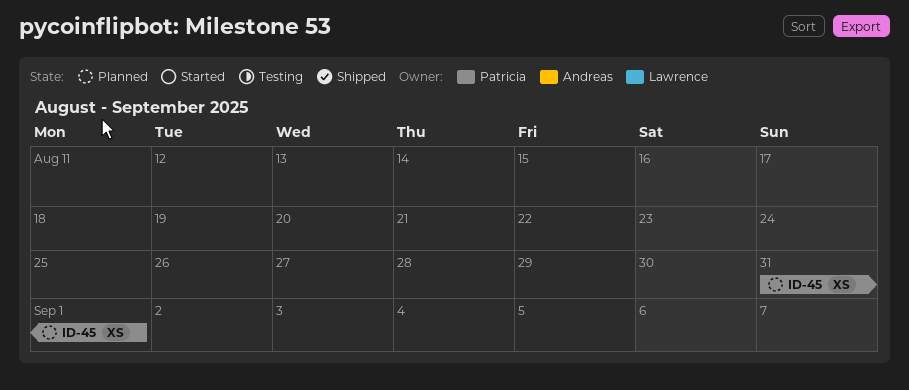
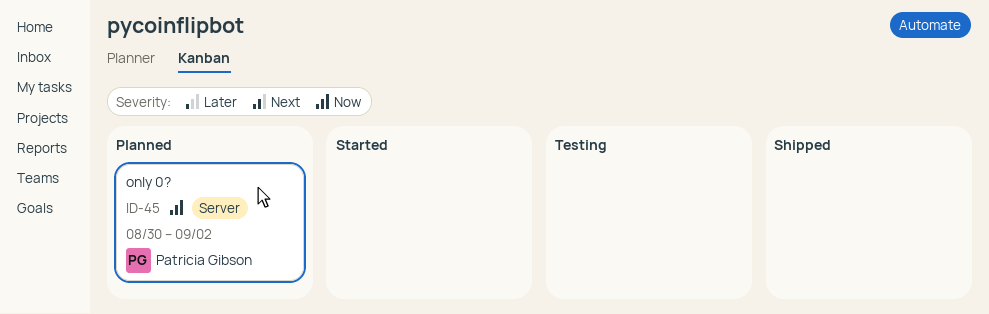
ID-45, start: Aug 31 -> Aug 30
ID-45, due: Sep 1 -> Sep 2

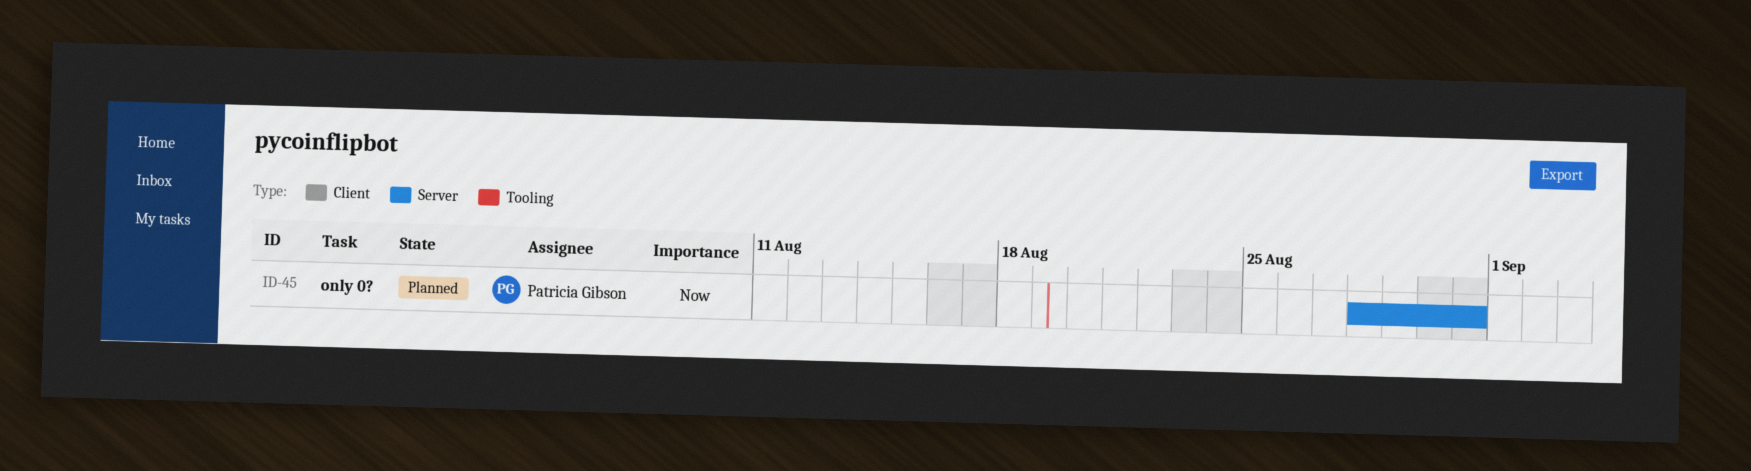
ID-45, start: Aug 30 -> Aug 28
ID-45, due: Sep 2 -> Aug 31

